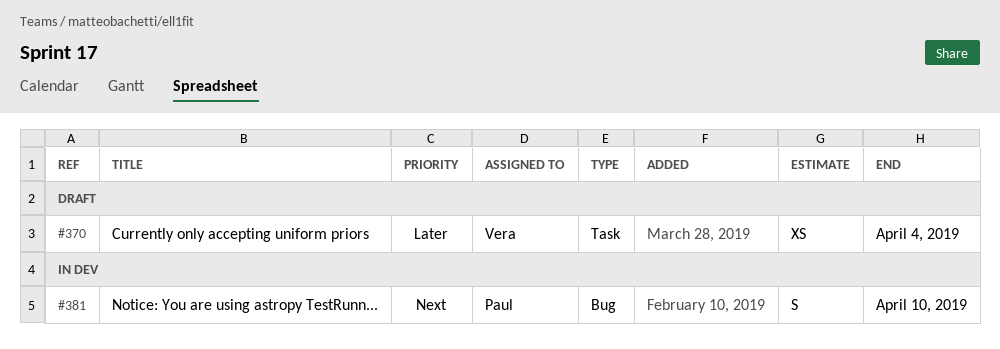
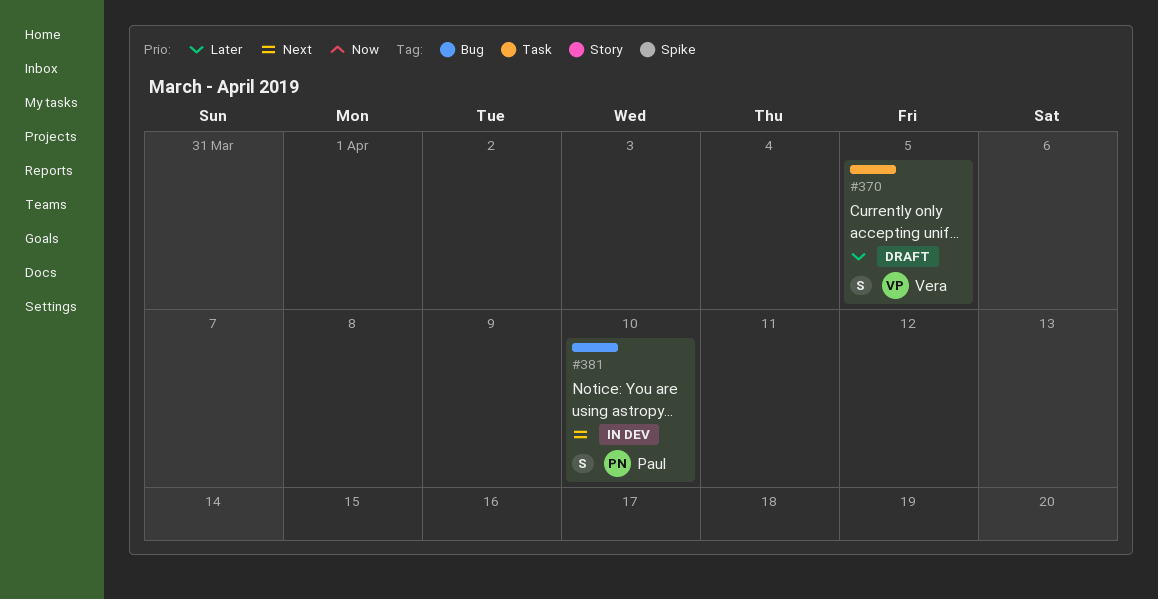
#370, estimate: XS -> S
#370, due: Apr 4 -> Apr 5

